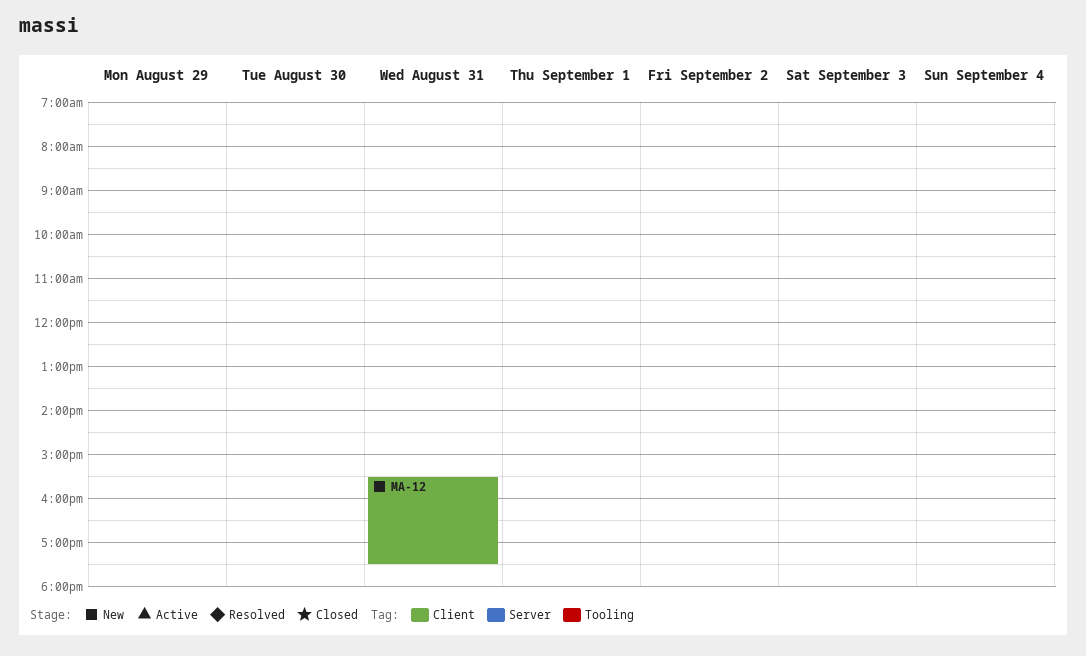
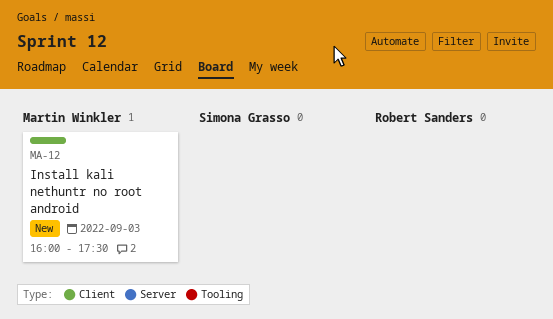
MA-12, day: Aug 31 -> Sep 3
MA-12, begins: 15:30 -> 16:00

